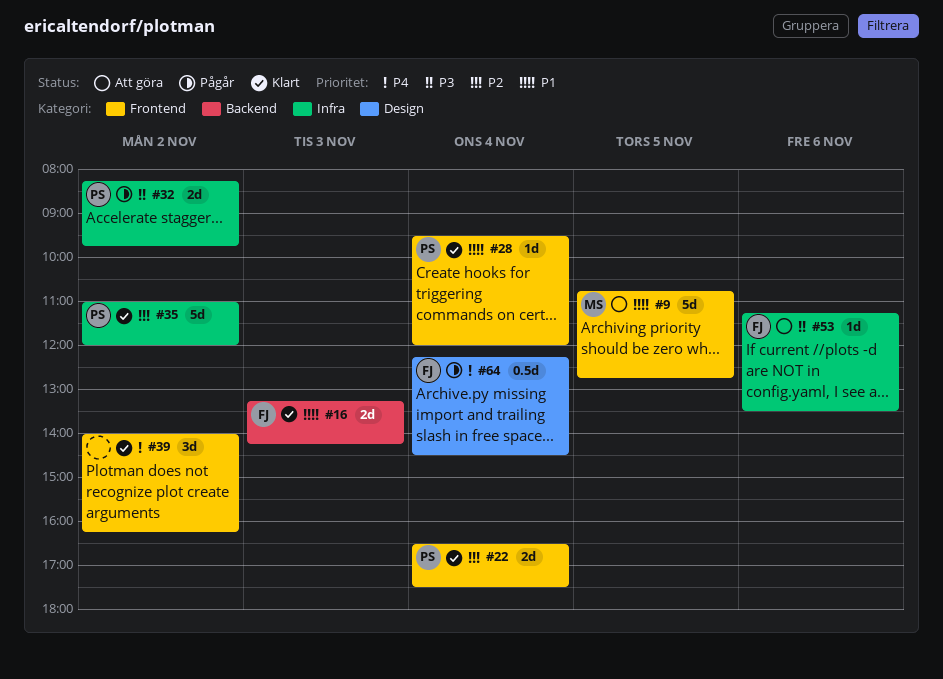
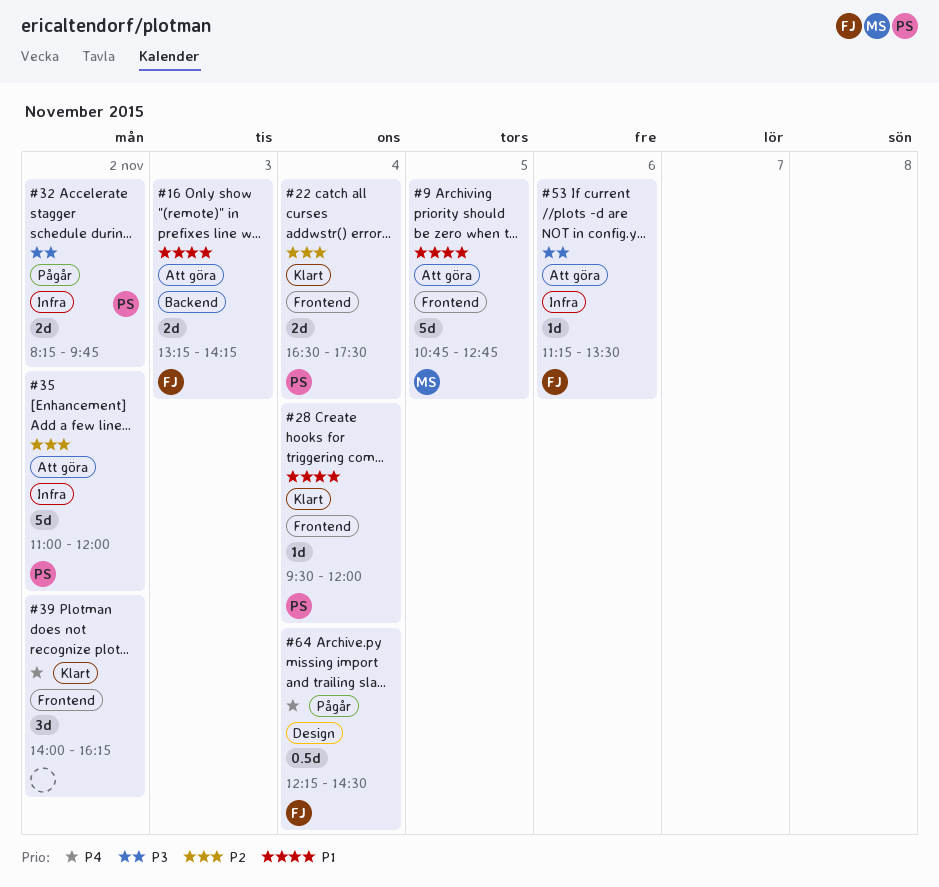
#16, status: Klart -> Att göra
#35, status: Klart -> Att göra

